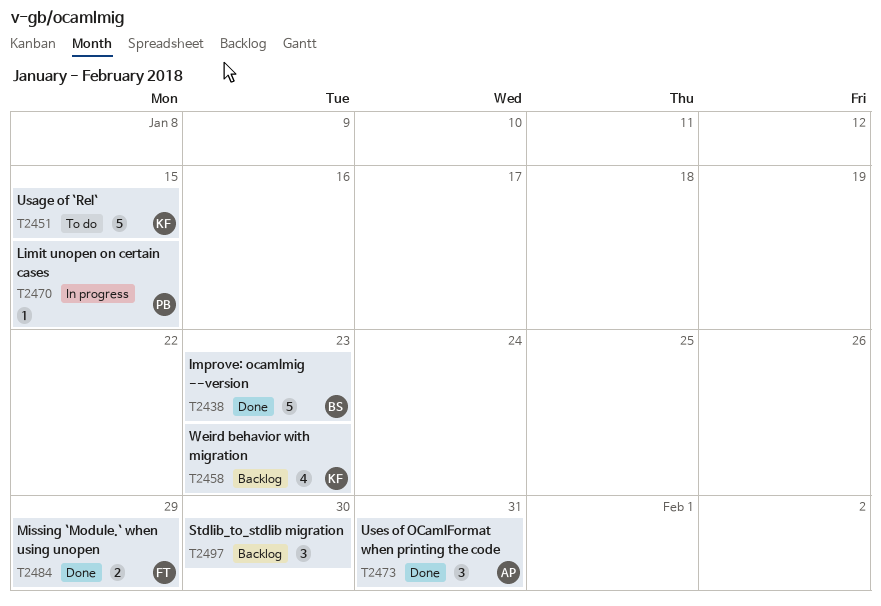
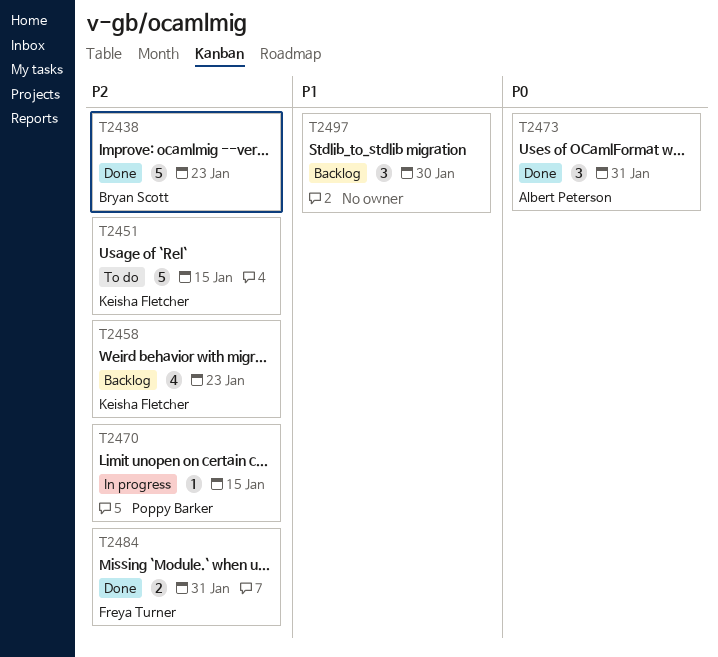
T2484, due: Jan 29 -> Jan 31

